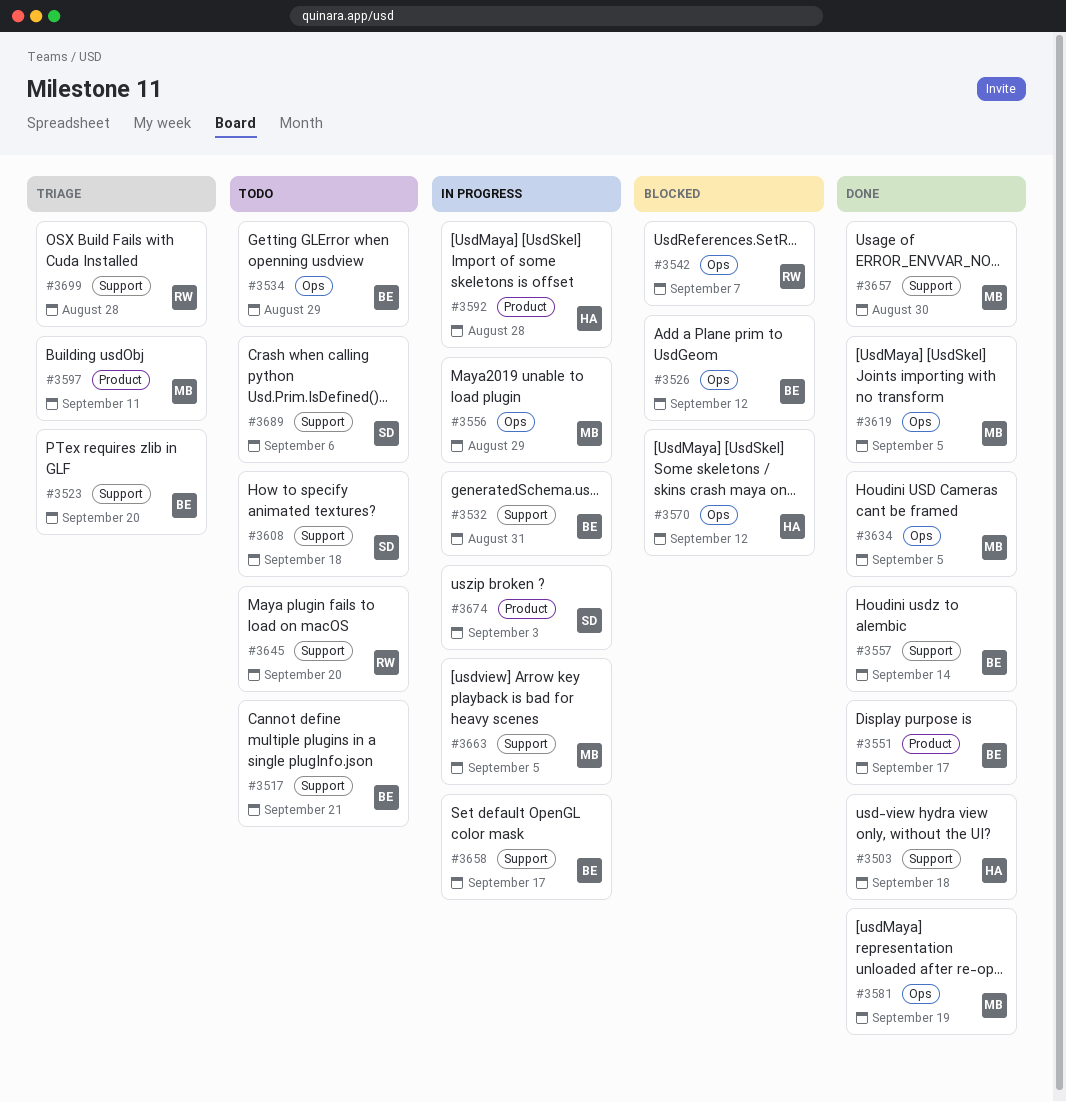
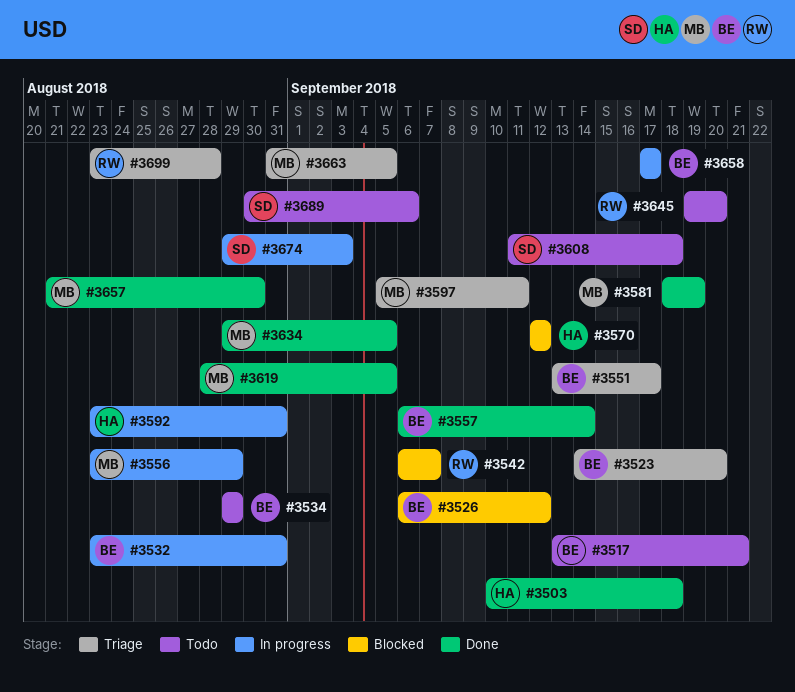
#3551, status: Done -> Triage
#3592, due: Aug 28 -> Aug 31
#3663, status: In progress -> Triage

